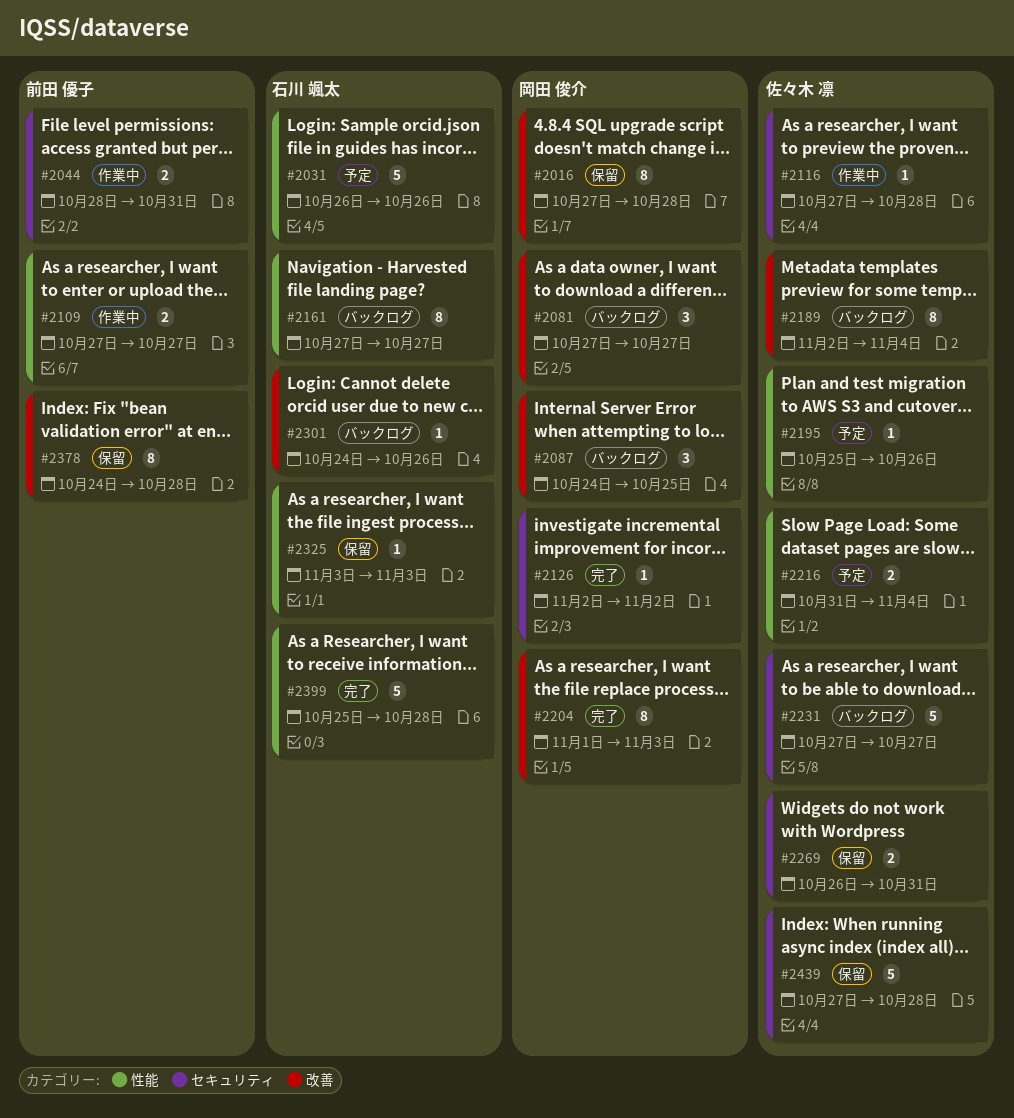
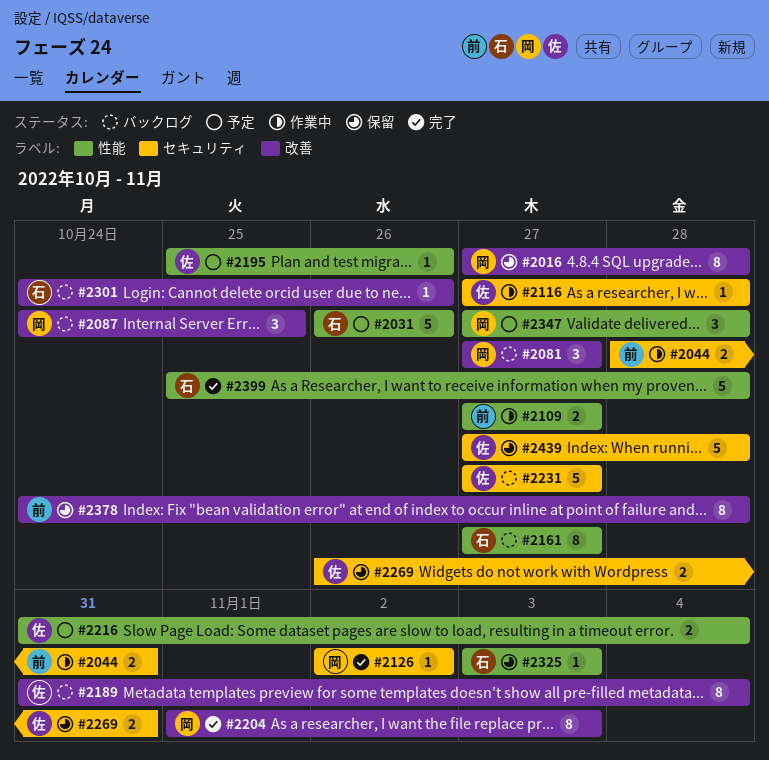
#2189, start: Nov 2 -> Oct 31
#2347: none -> present

